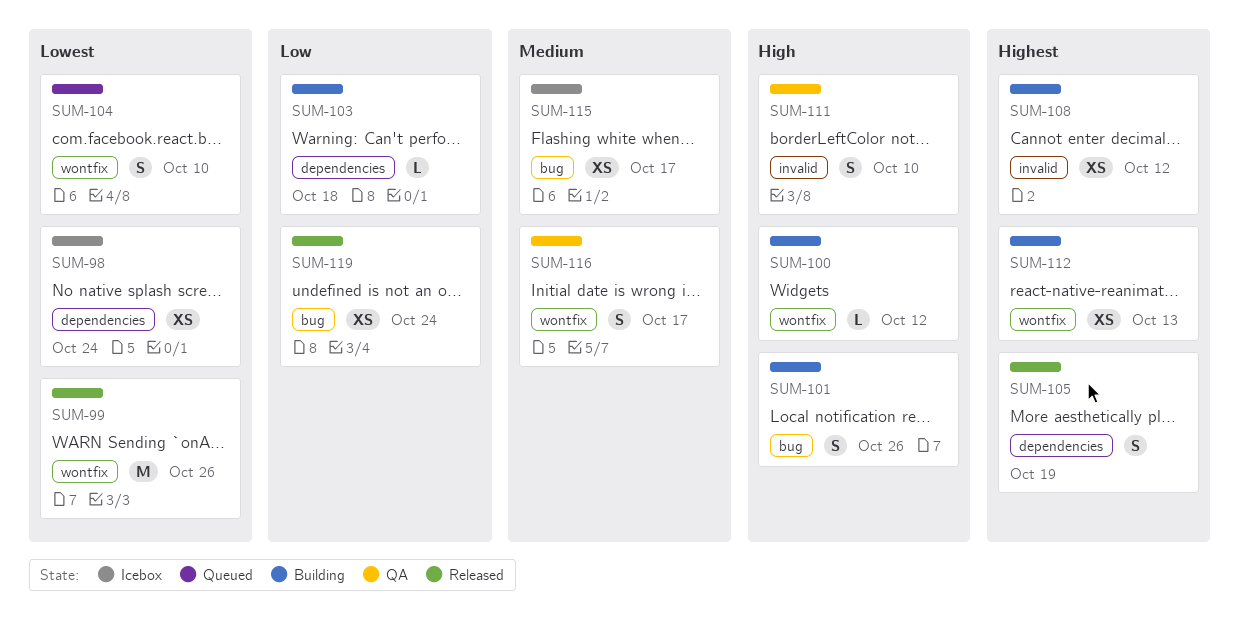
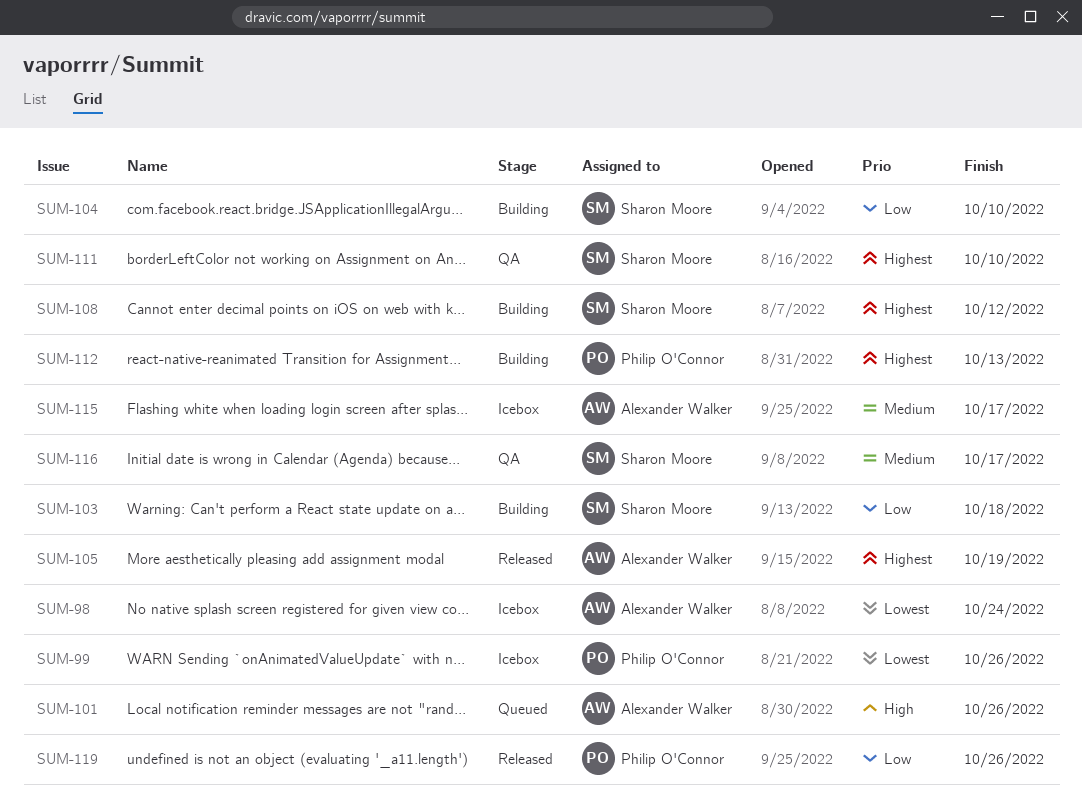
SUM-99, status: Released -> Icebox
SUM-100: present -> none
SUM-101, status: Building -> Queued
SUM-104, status: Queued -> Building
SUM-104, priority: Lowest -> Low
SUM-111, priority: High -> Highest
SUM-119, due: Oct 24 -> Oct 26

